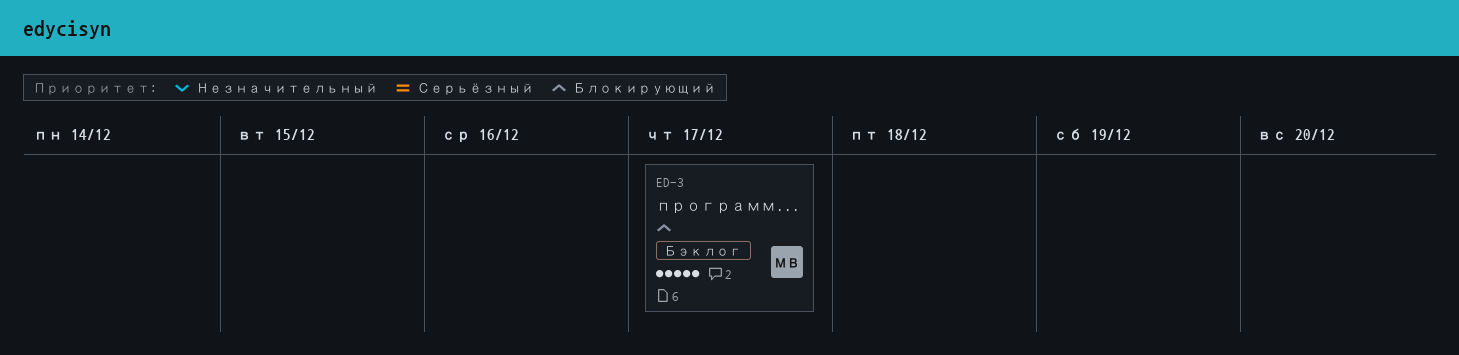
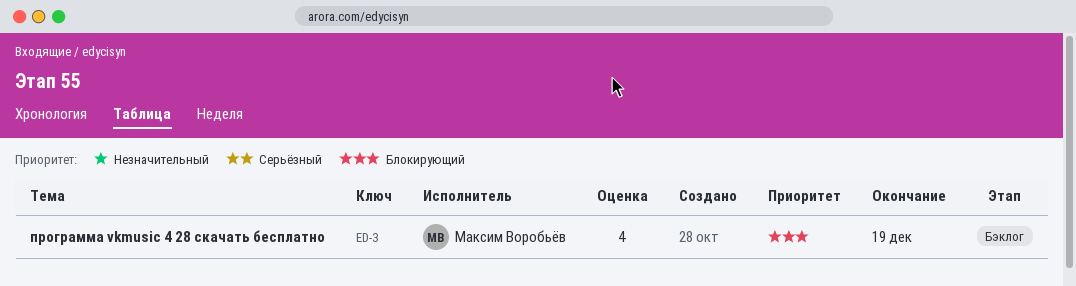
ED-3, estimate: 5 -> 4
ED-3, due: Dec 17 -> Dec 19

